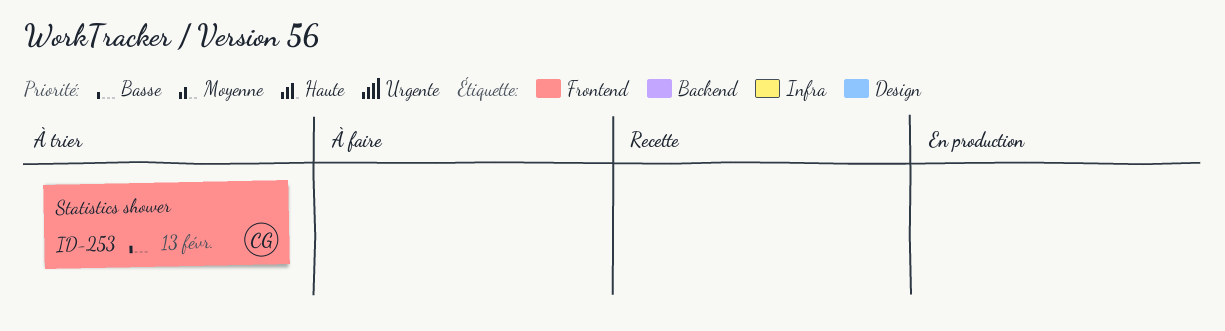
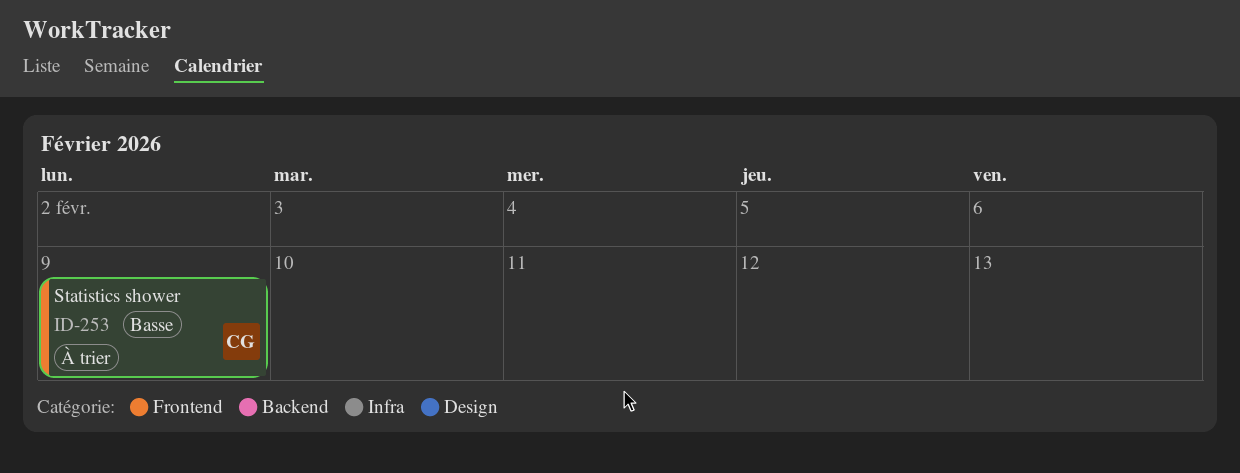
ID-253, due: Feb 13 -> Feb 9

